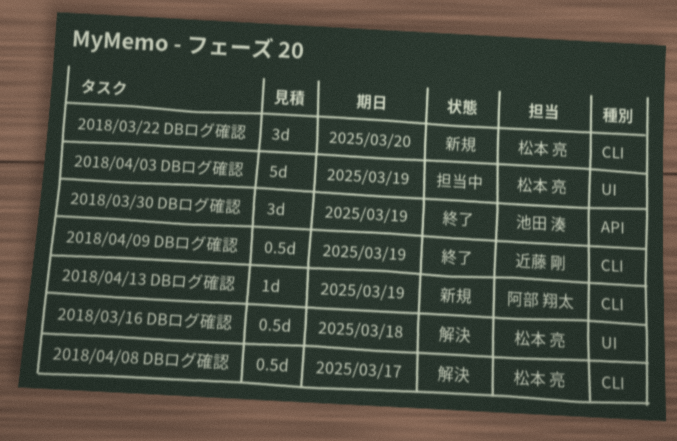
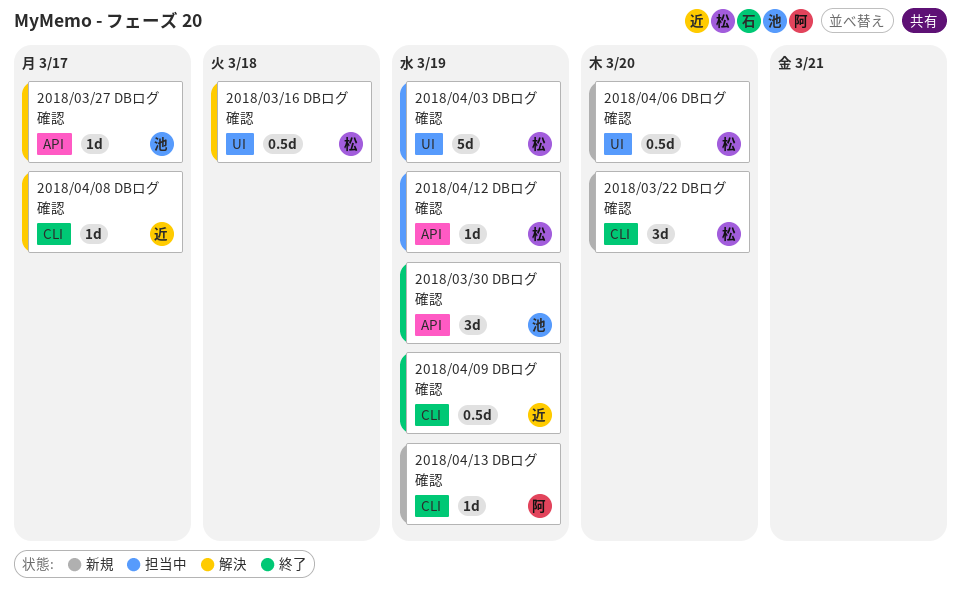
2018/03/27 DBログ確認: none -> present
2018/04/06 DBログ確認: none -> present
2018/04/08 DBログ確認, owner: 松本 亮 -> 近藤 剛
2018/04/08 DBログ確認, estimate: 0.5d -> 1d
2018/04/12 DBログ確認: none -> present

